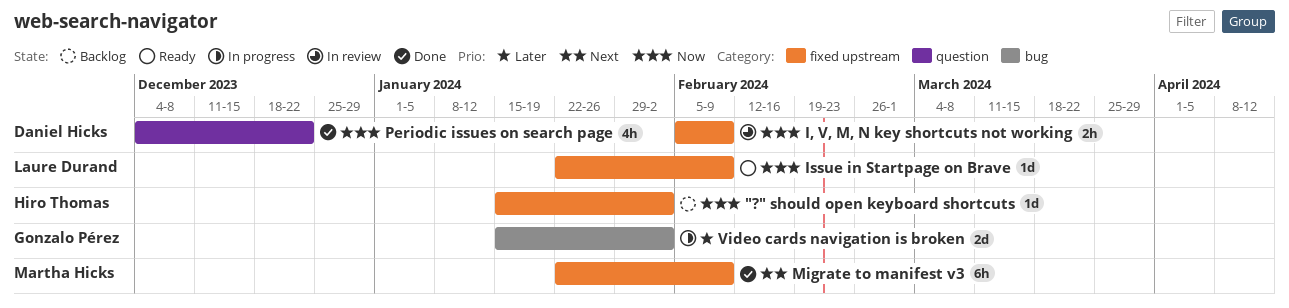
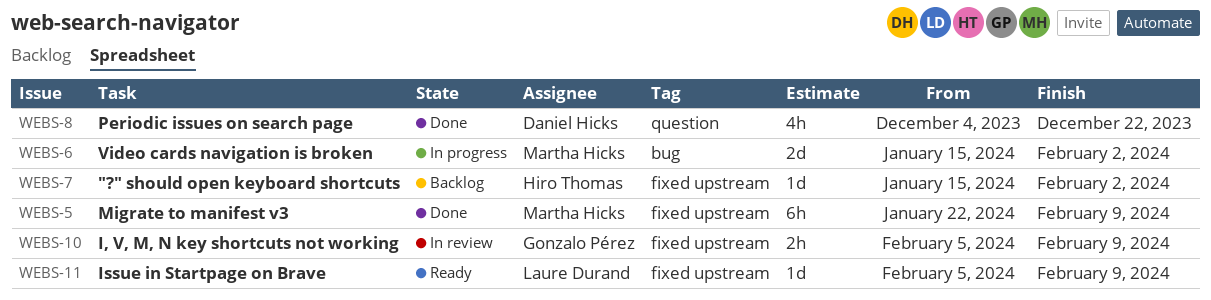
I, V, M, N key shortcuts not working, owner: Daniel Hicks -> Gonzalo Pérez
Issue in Startpage on Brave, start: Jan 22 -> Feb 5
Video cards navigation is broken, owner: Gonzalo Pérez -> Martha Hicks

